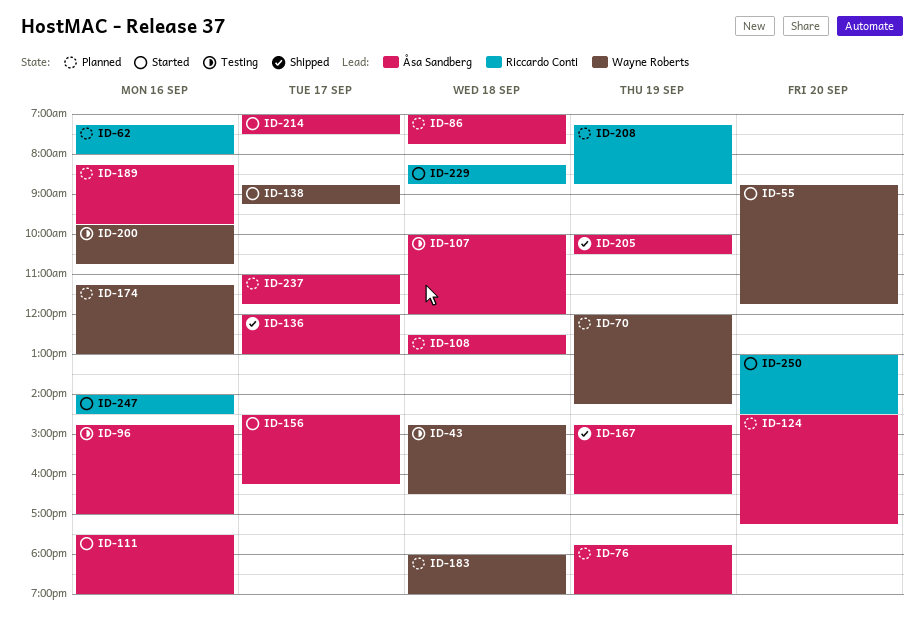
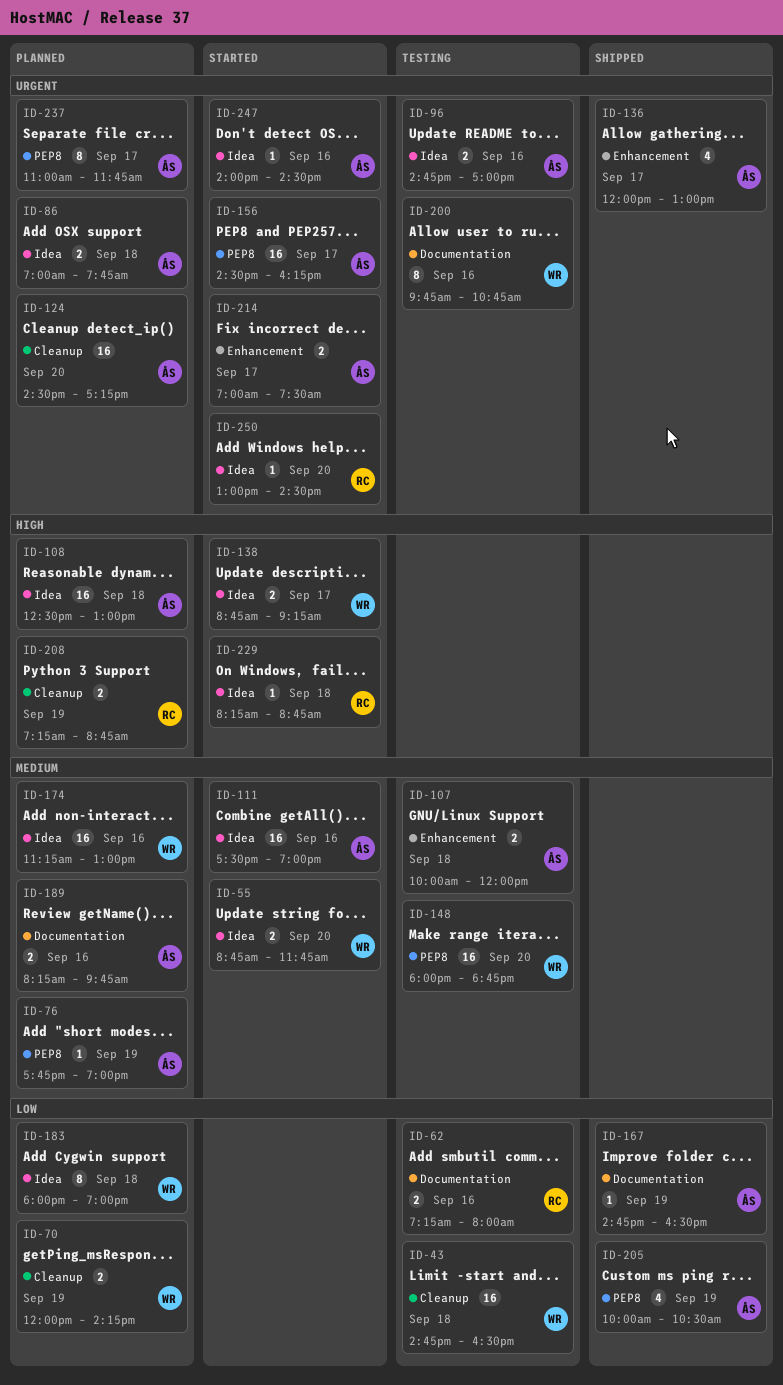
ID-62, status: Planned -> Testing
ID-148: none -> present
ID-247, owner: Riccardo Conti -> Åsa Sandberg

